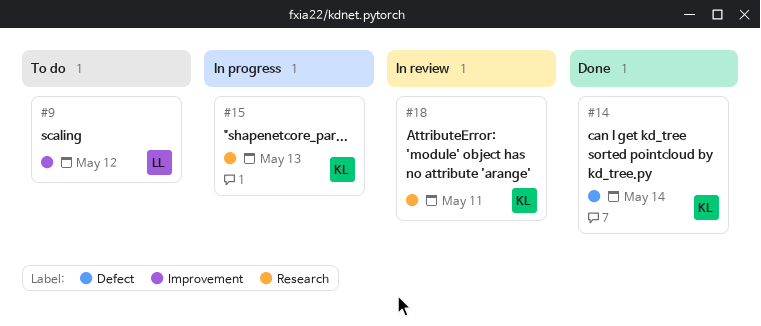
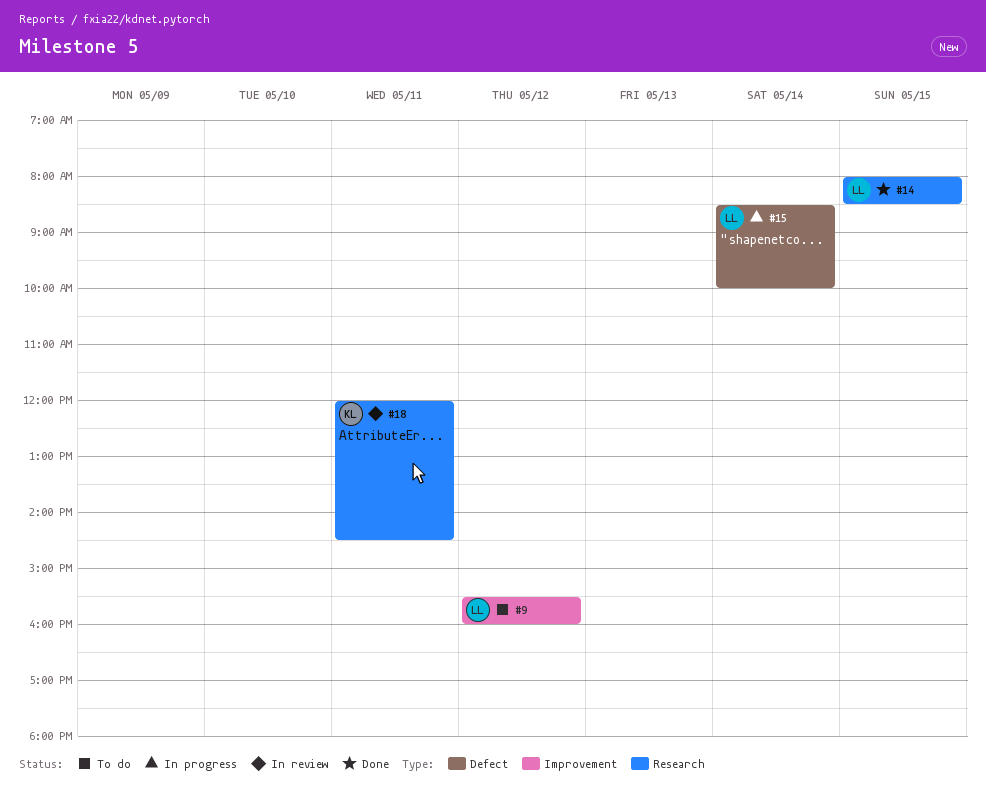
#14, owner: KL -> LL
#14, label: Defect -> Research
#14, day: May 14 -> May 15
#15, owner: KL -> LL
#15, label: Research -> Defect
#15, day: May 13 -> May 14

